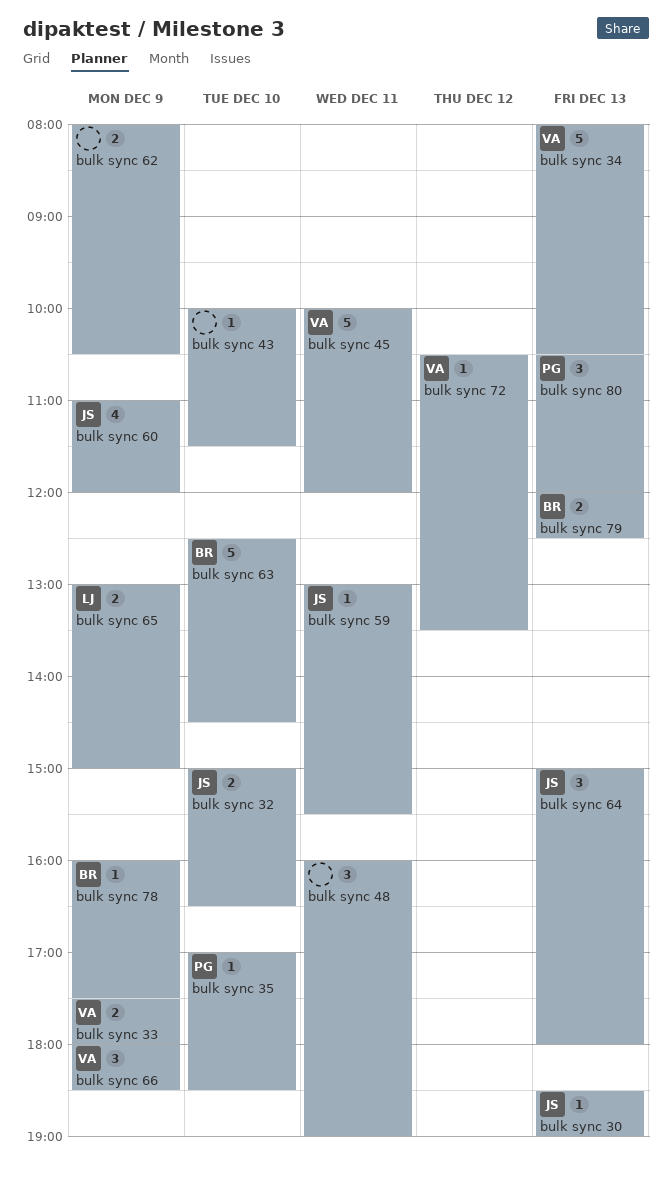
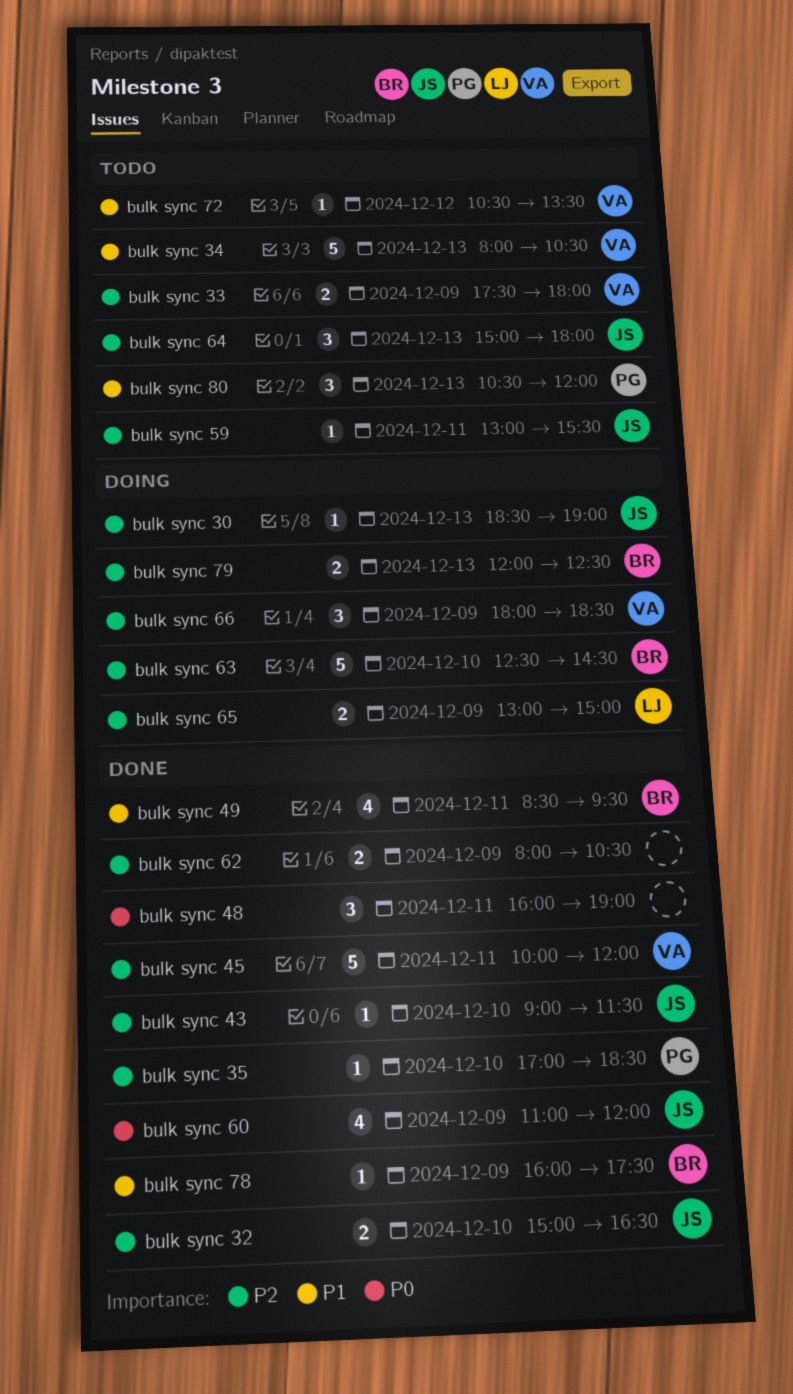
bulk sync 43, owner: none -> JS
bulk sync 43, begins: 10:00 -> 09:00
bulk sync 49: none -> present

